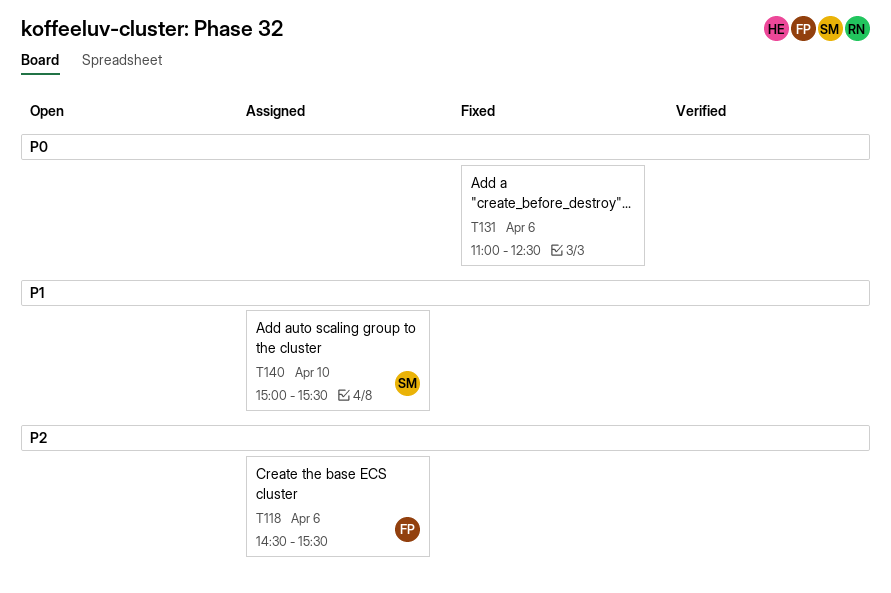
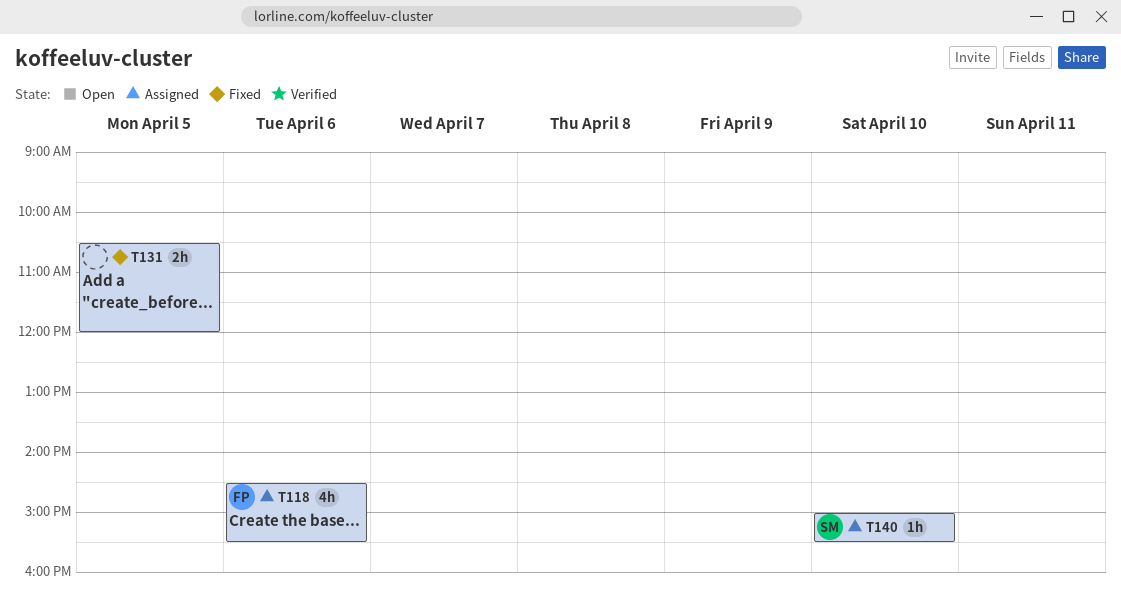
T131, day: Apr 6 -> Apr 5
T131, begins: 11:00 -> 10:30
T131, ends: 12:30 -> 12:00

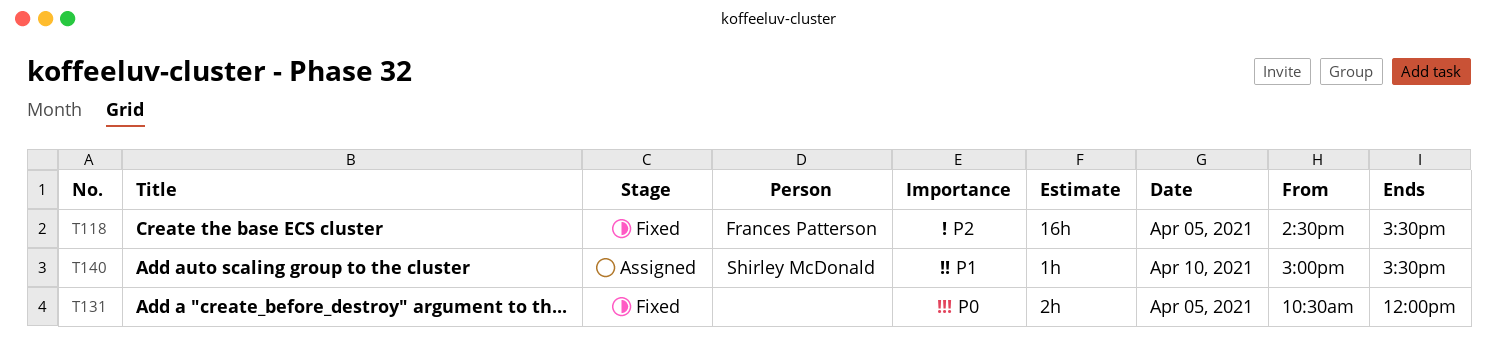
T118, status: Assigned -> Fixed
T118, estimate: 4h -> 16h
T118, day: Apr 6 -> Apr 5

